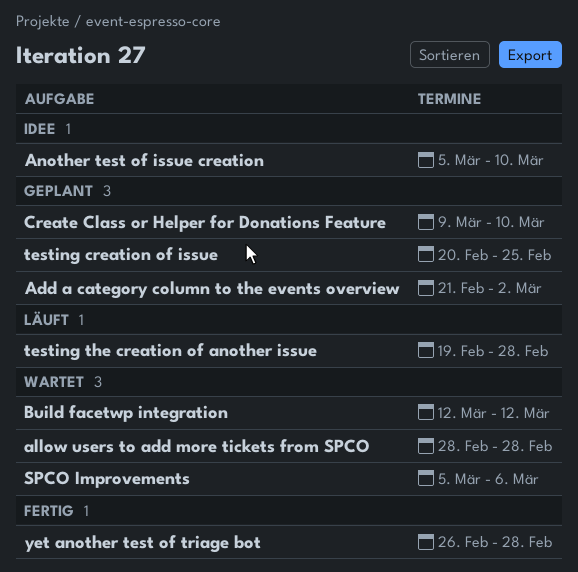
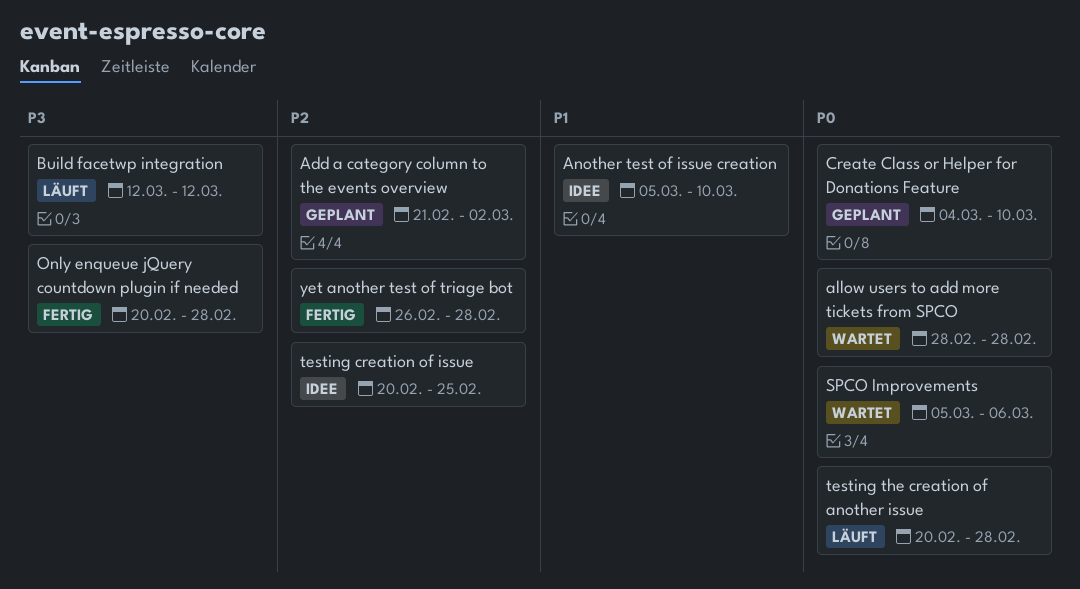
Build facetwp integration, status: Wartet -> Läuft
Create Class or Helper for Donations Feature, start: Mar 9 -> Mar 4
Only enqueue jQuery countdown plugin if needed: none -> present
testing creation of issue, status: Geplant -> Idee
testing the creation of another issue, start: Feb 19 -> Feb 20

